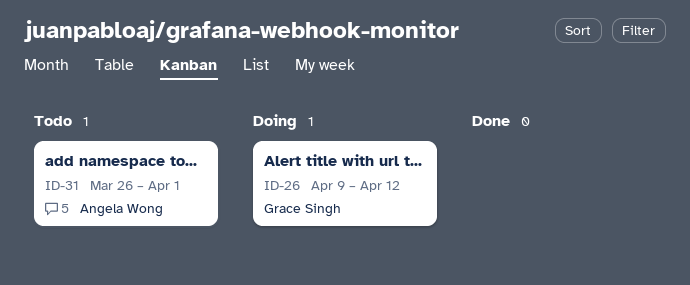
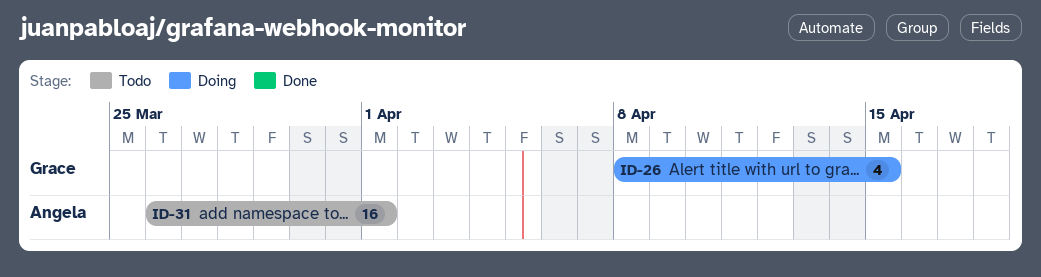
ID-26, start: Apr 9 -> Apr 8
ID-26, due: Apr 12 -> Apr 15

